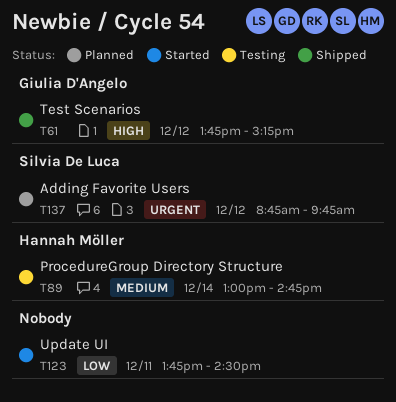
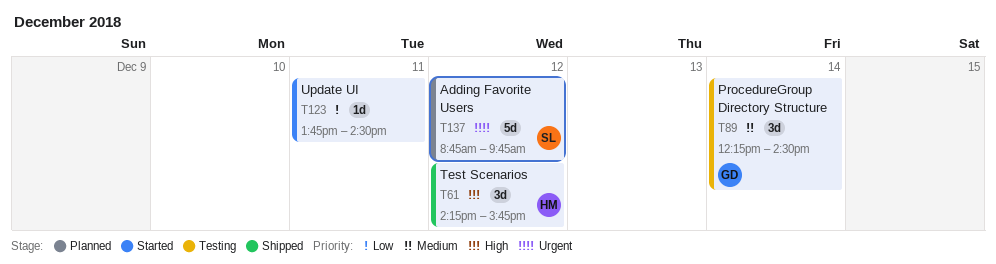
T61, owner: Giulia D'Angelo -> Hannah Möller
T61, begins: 13:45 -> 14:15
T61, ends: 15:15 -> 15:45
T89, owner: Hannah Möller -> Giulia D'Angelo
T89, begins: 13:00 -> 12:15
T89, ends: 14:45 -> 14:30

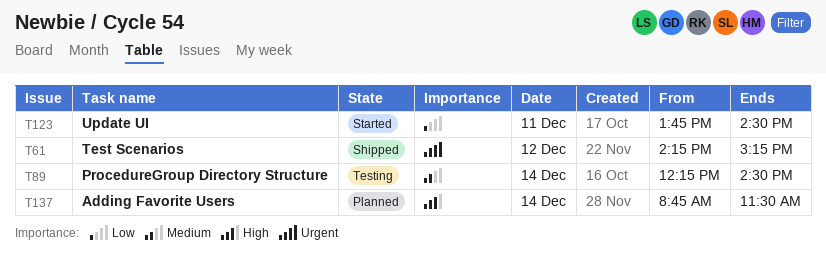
T61, priority: High -> Urgent
T61, ends: 15:45 -> 15:15
T137, priority: Urgent -> High
T137, day: Dec 12 -> Dec 14
T137, ends: 09:45 -> 11:30

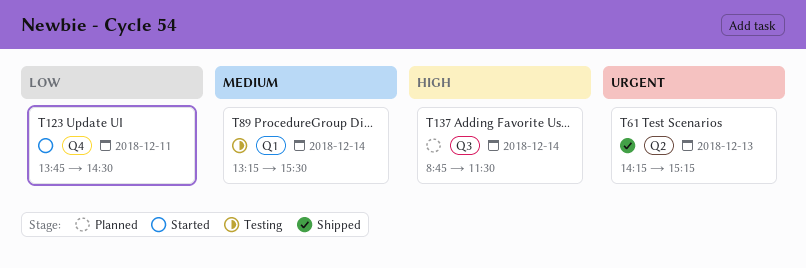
T61, day: Dec 12 -> Dec 13
T89, begins: 12:15 -> 13:15
T89, ends: 14:30 -> 15:30

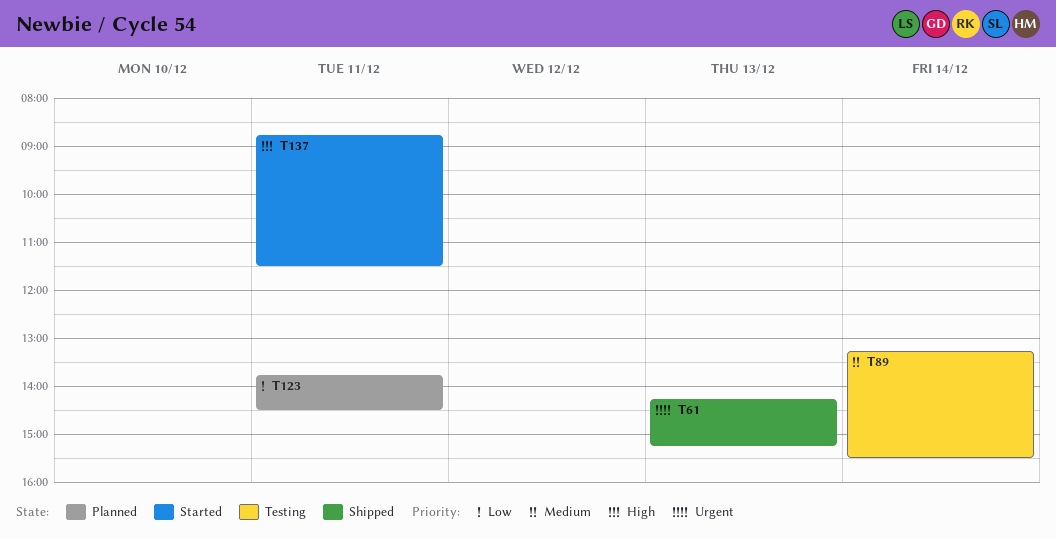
T123, status: Started -> Planned
T137, status: Planned -> Started
T137, day: Dec 14 -> Dec 11

